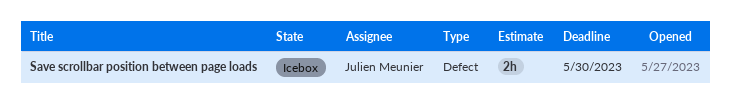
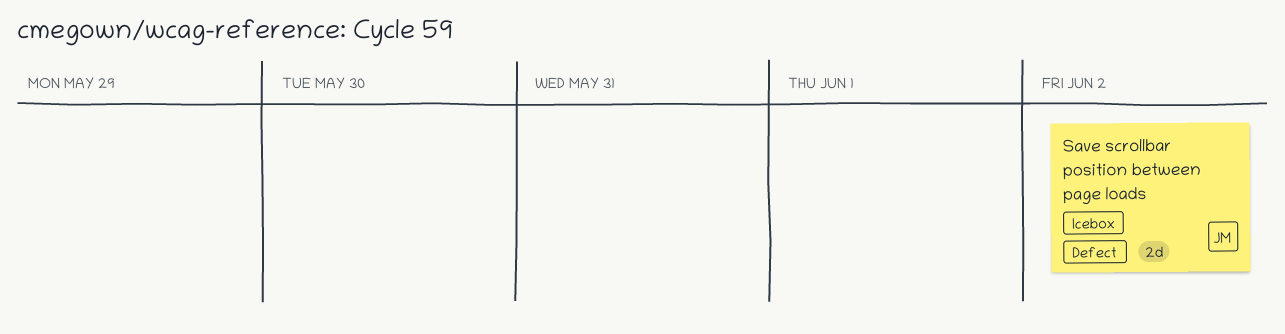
Save scrollbar position between page loads, estimate: 2h -> 2d
Save scrollbar position between page loads, due: May 30 -> Jun 2

